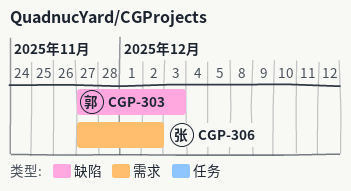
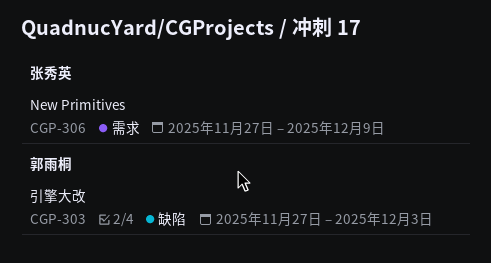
CGP-306, due: Dec 2 -> Dec 9

